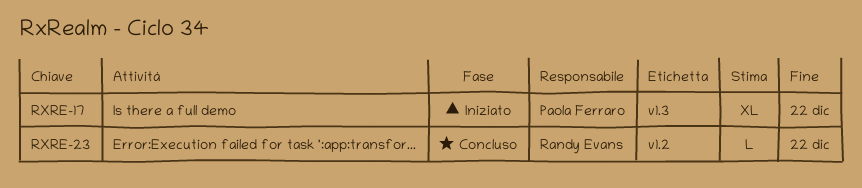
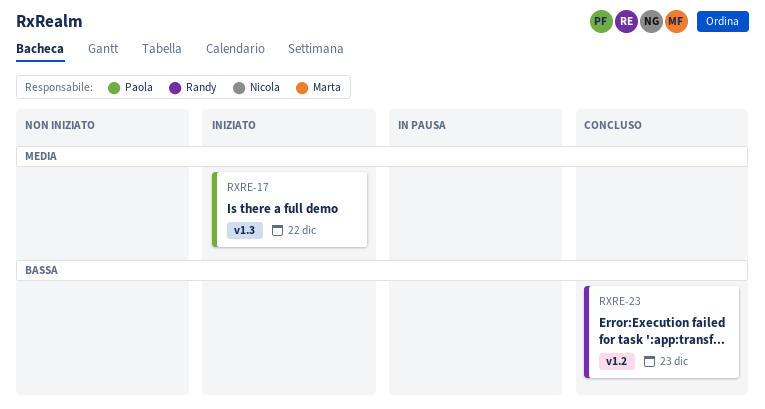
RXRE-23, due: Dec 22 -> Dec 23

